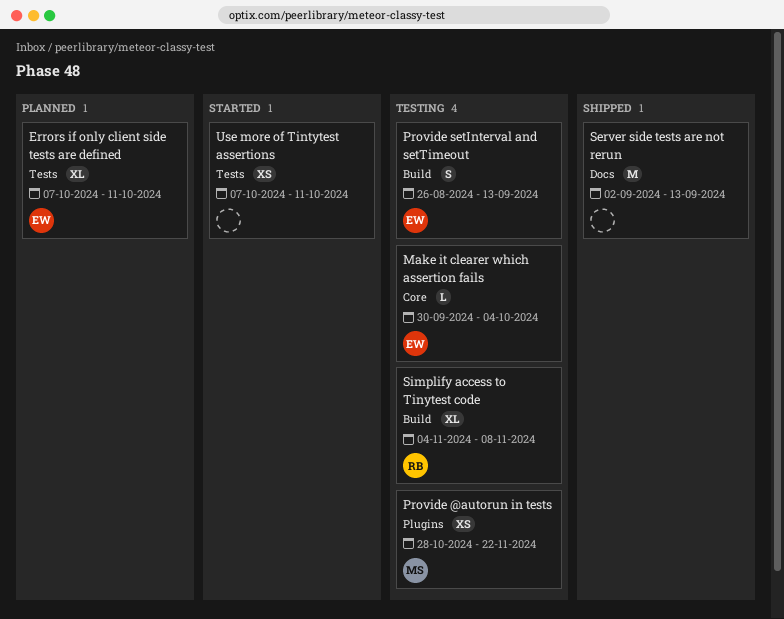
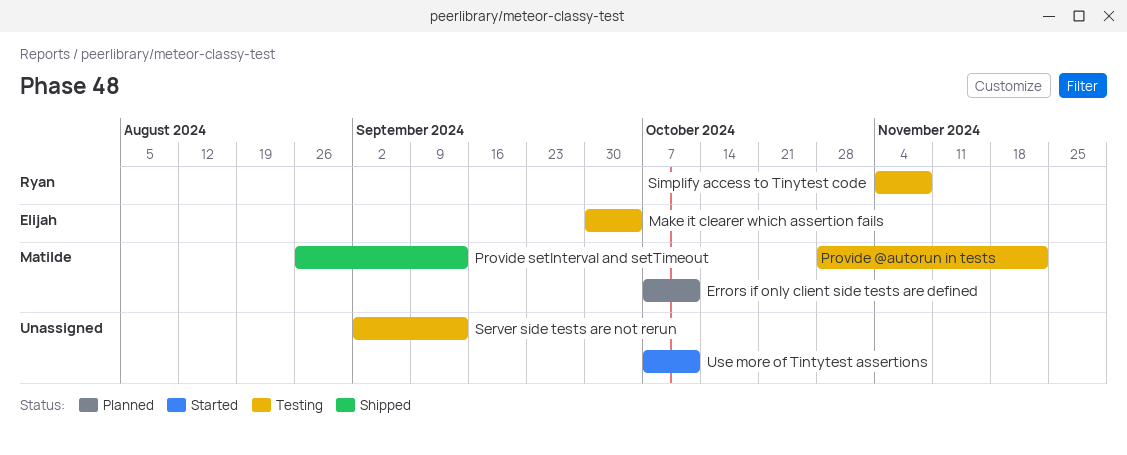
Errors if only client side tests are defined, owner: Elijah -> Matilde
Provide setInterval and setTimeout, status: Testing -> Shipped
Provide setInterval and setTimeout, owner: Elijah -> Matilde
Server side tests are not rerun, status: Shipped -> Testing

